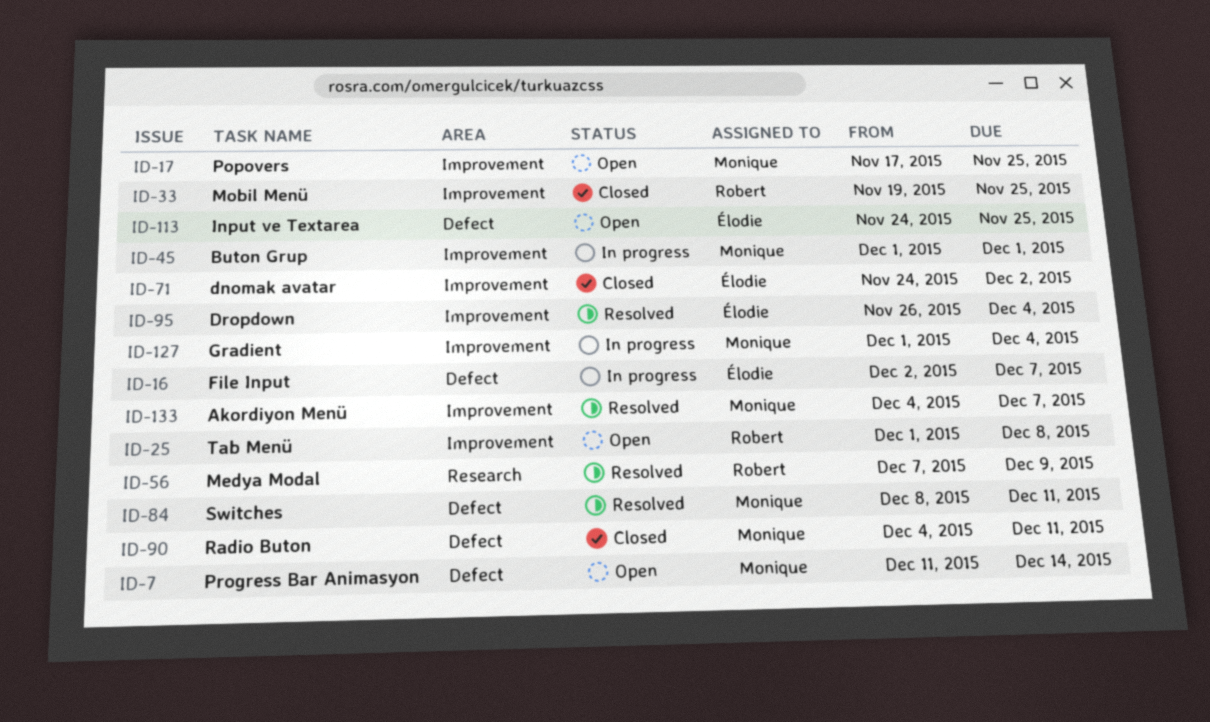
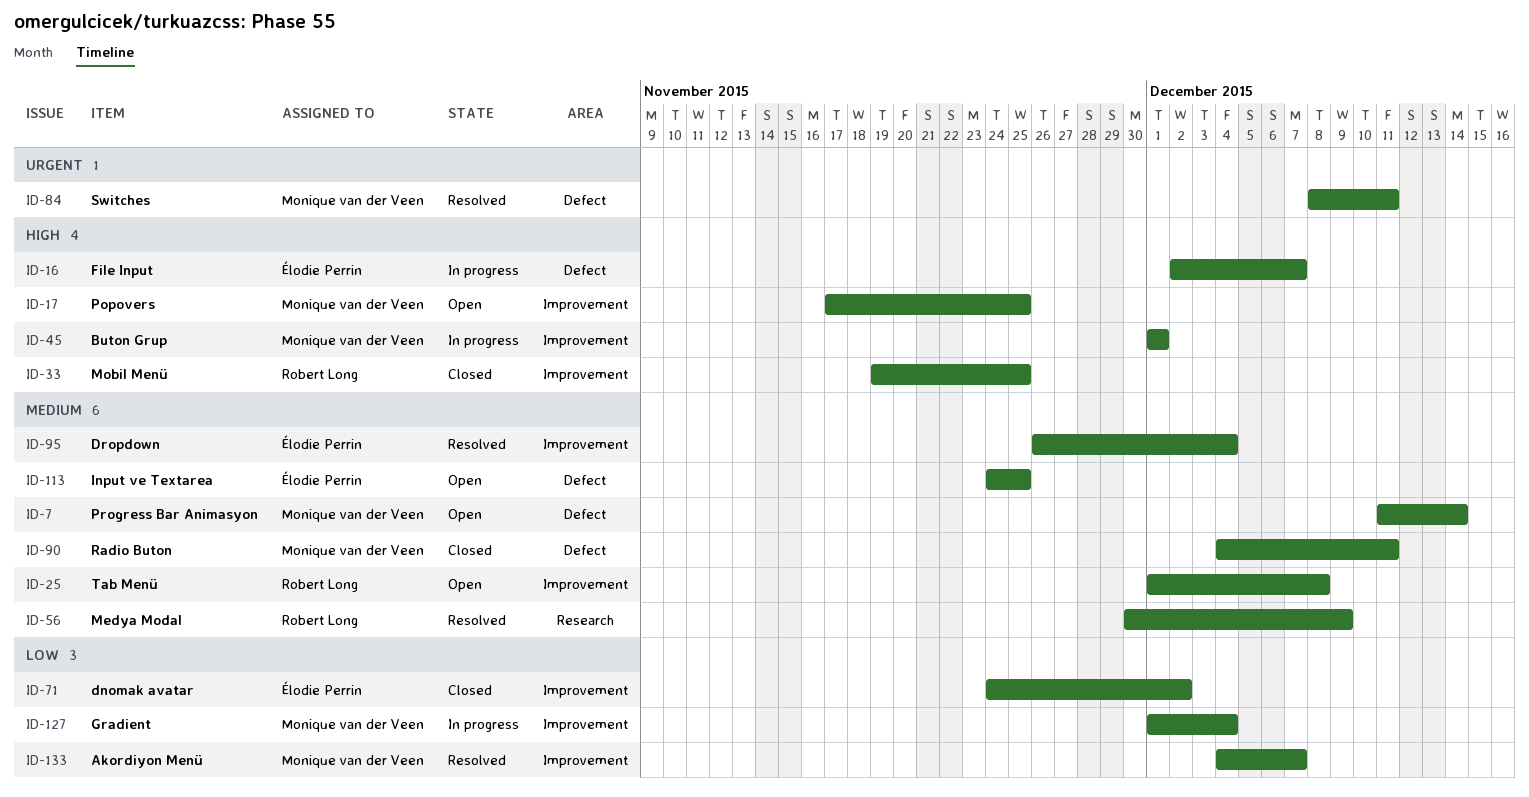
ID-56, start: Dec 7 -> Nov 30

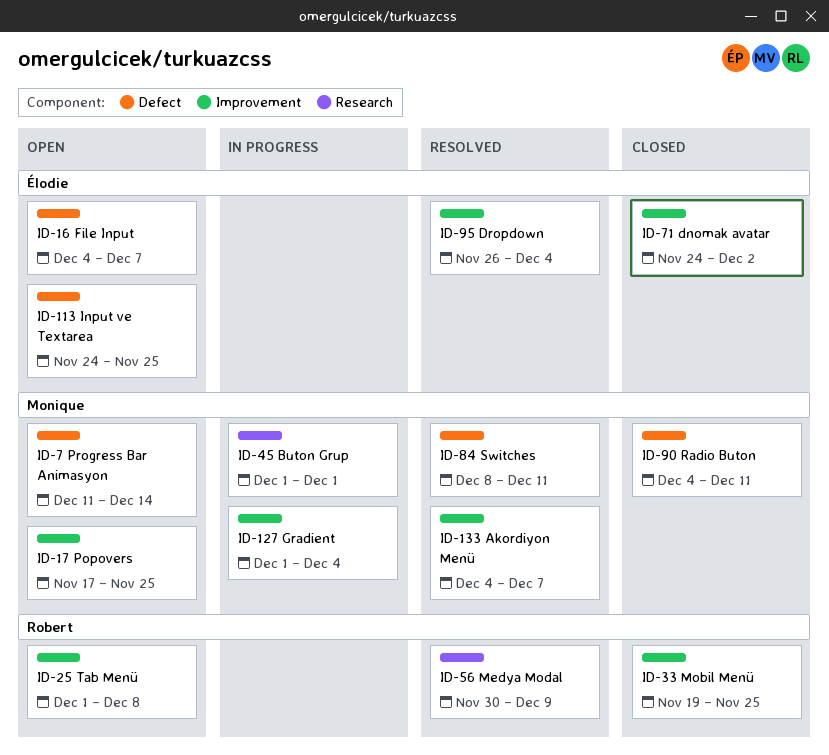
ID-16, status: In progress -> Open
ID-16, start: Dec 2 -> Dec 4
ID-45, label: Improvement -> Research

